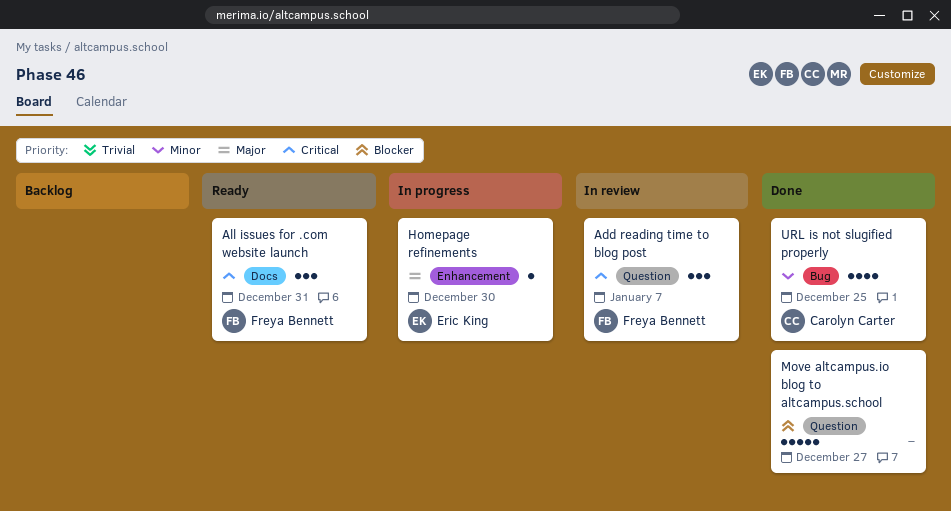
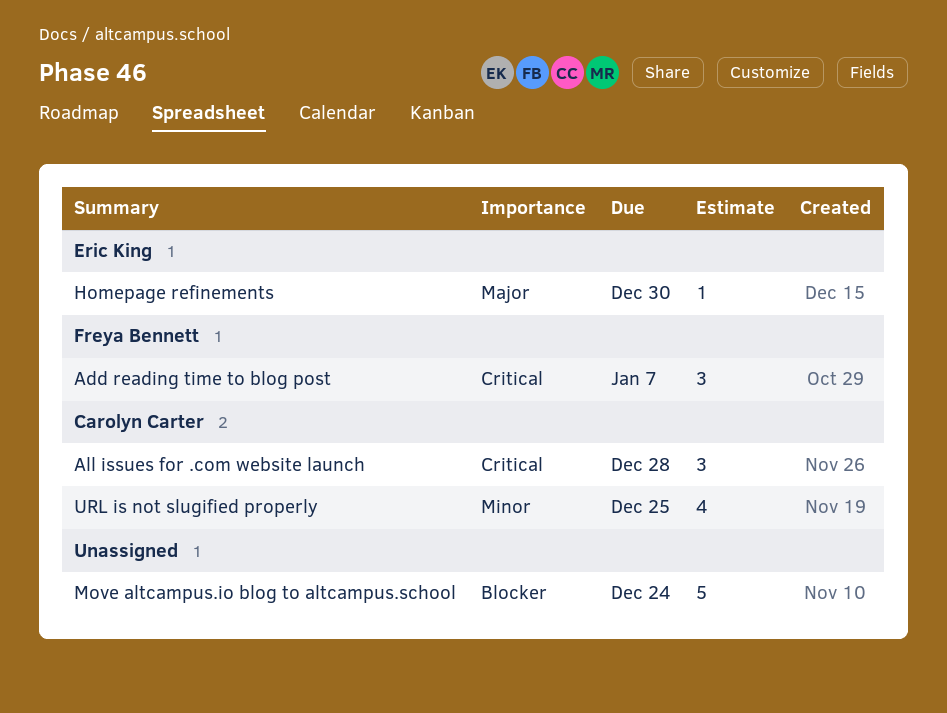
All issues for .com website launch, owner: Freya Bennett -> Carolyn Carter
All issues for .com website launch, due: Dec 31 -> Dec 28
Move altcampus.io blog to altcampus.school, due: Dec 27 -> Dec 24

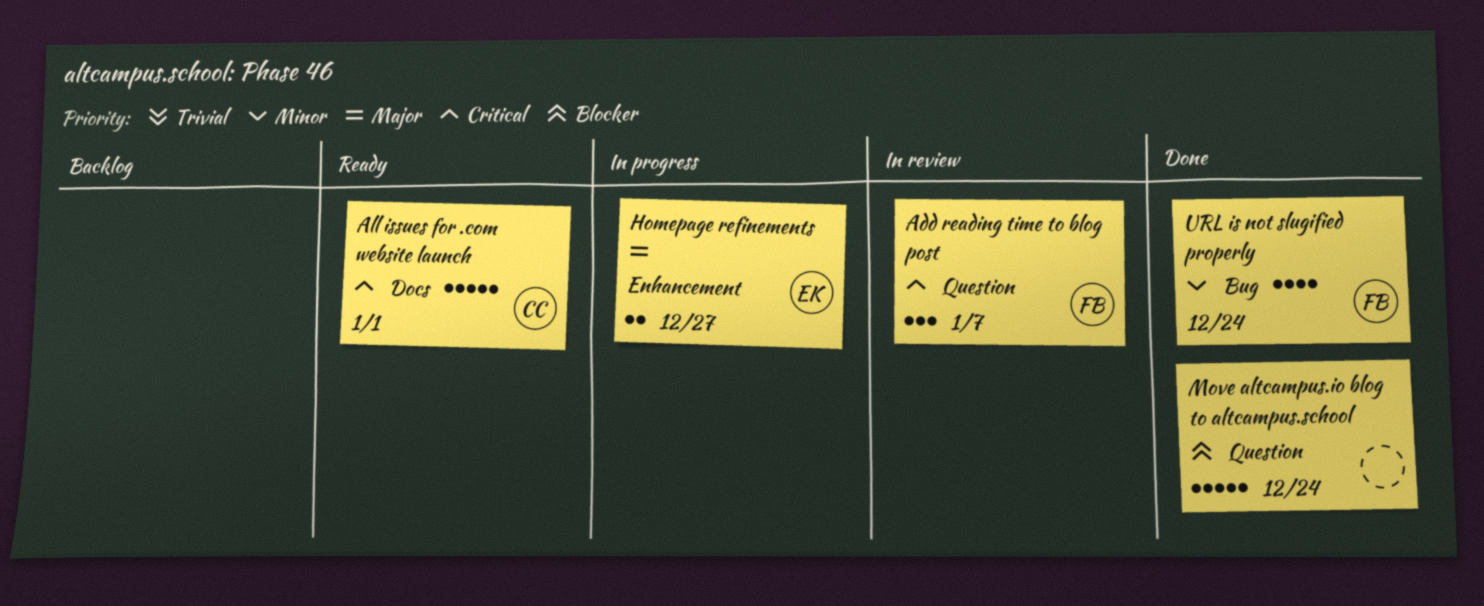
All issues for .com website launch, estimate: 3 -> 5
All issues for .com website launch, due: Dec 28 -> Jan 1
Homepage refinements, estimate: 1 -> 2
Homepage refinements, due: Dec 30 -> Dec 27
URL is not slugified properly, owner: Carolyn Carter -> Freya Bennett
URL is not slugified properly, due: Dec 25 -> Dec 24

